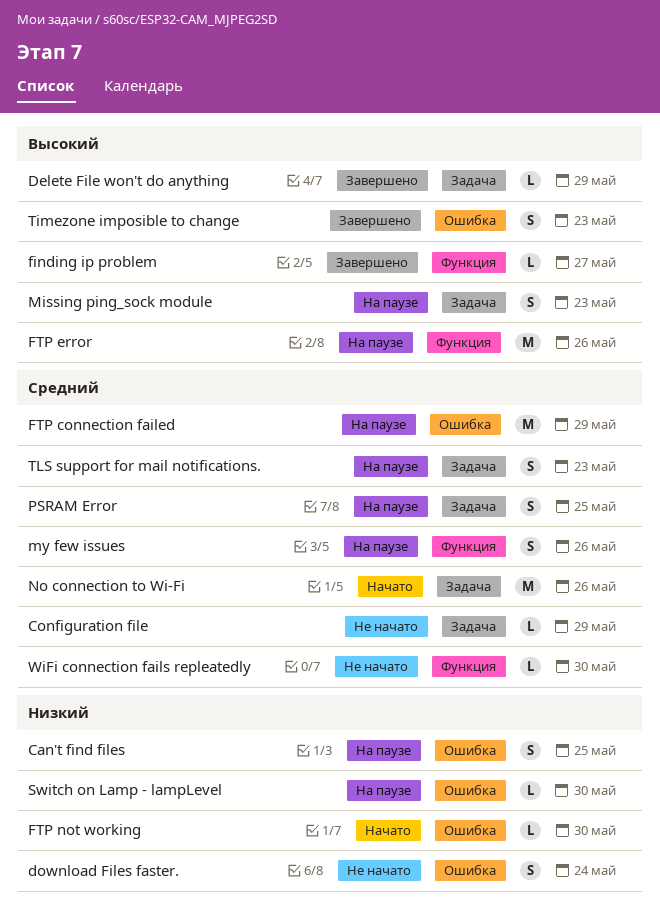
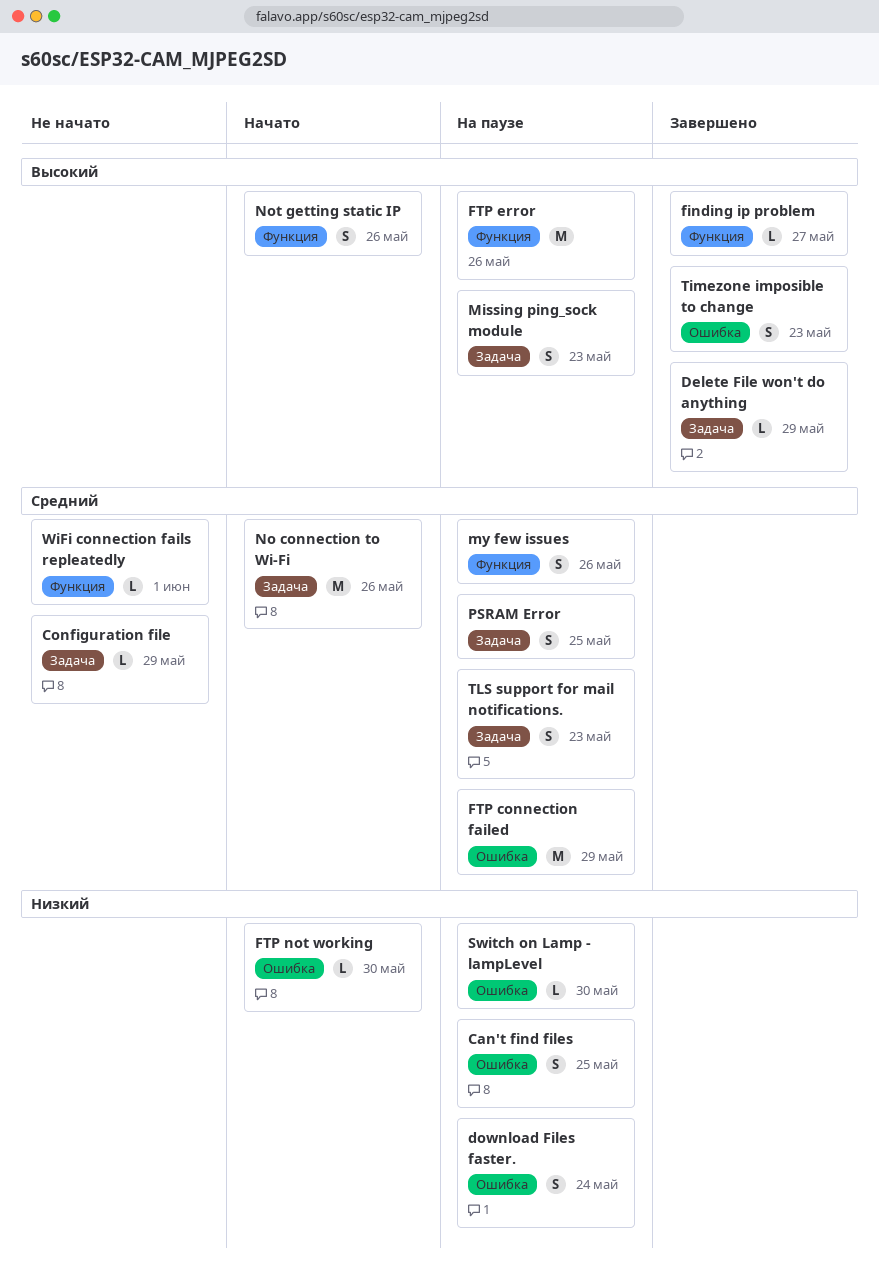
download Files faster., status: Не начато -> На паузе
Not getting static IP: none -> present
WiFi connection fails repleatedly, due: May 30 -> Jun 1

